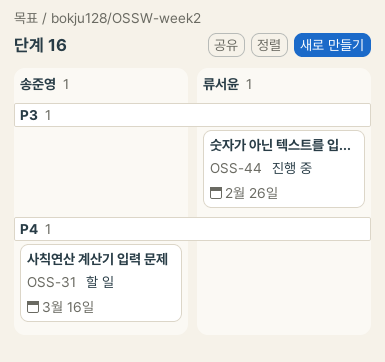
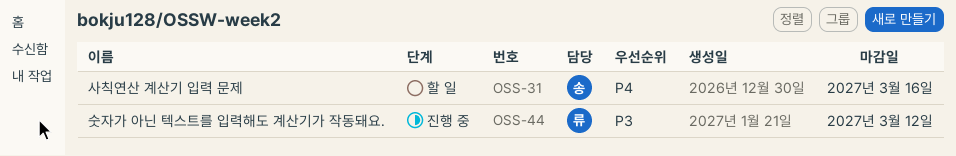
OSS-44, due: Feb 26 -> Mar 12

